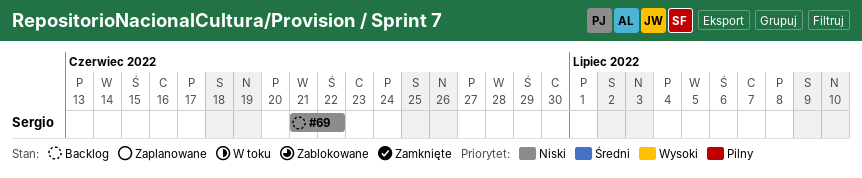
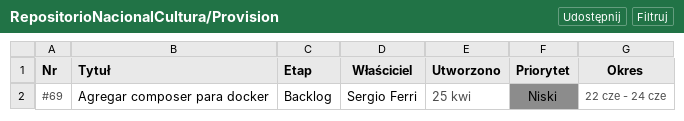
#69, start: Jun 21 -> Jun 22
#69, due: Jun 22 -> Jun 24

